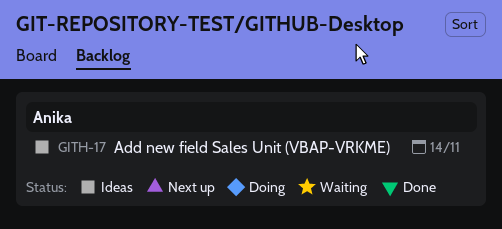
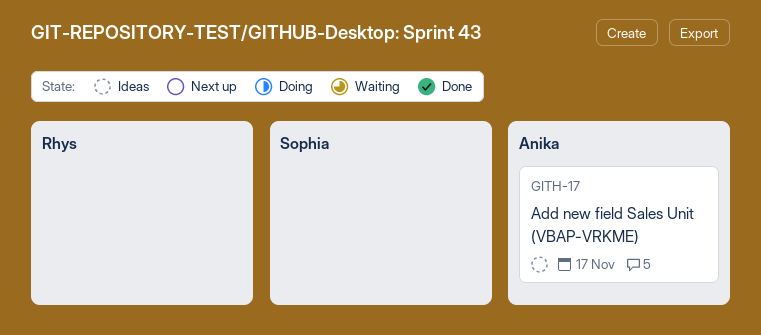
GITH-17, due: Nov 14 -> Nov 17

